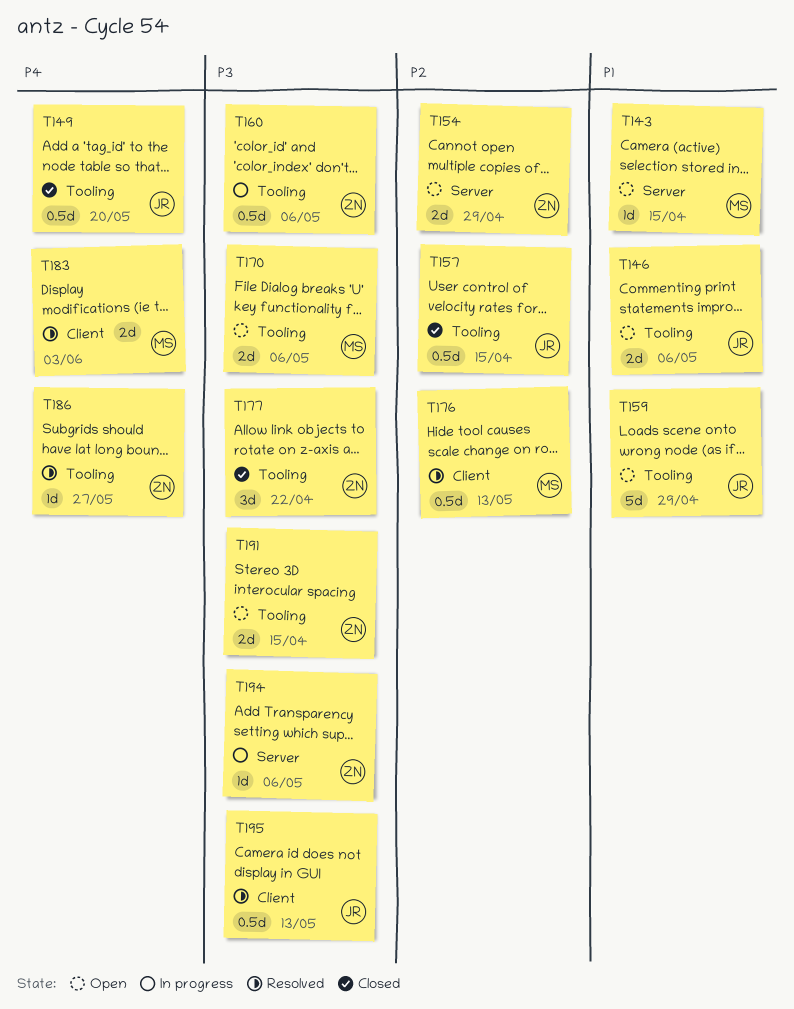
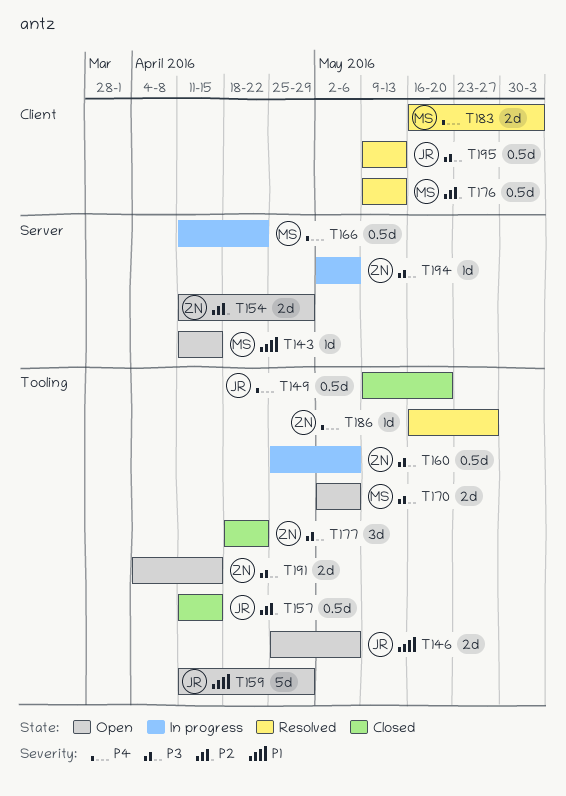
T166: none -> present

